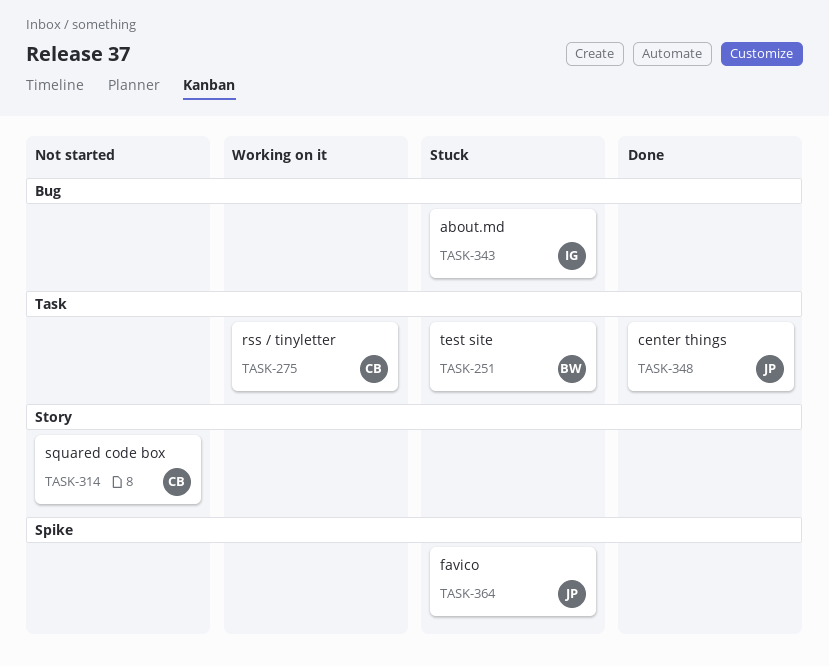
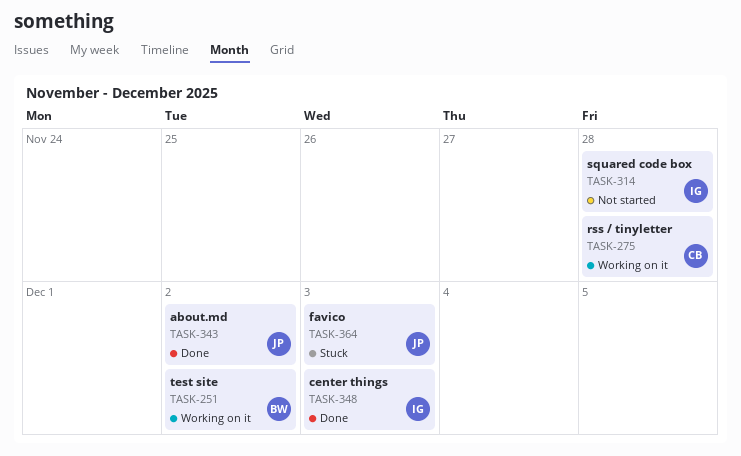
TASK-251, status: Stuck -> Working on it
TASK-314, owner: CB -> IG
TASK-343, status: Stuck -> Done
TASK-343, owner: IG -> JP
TASK-348, owner: JP -> IG

